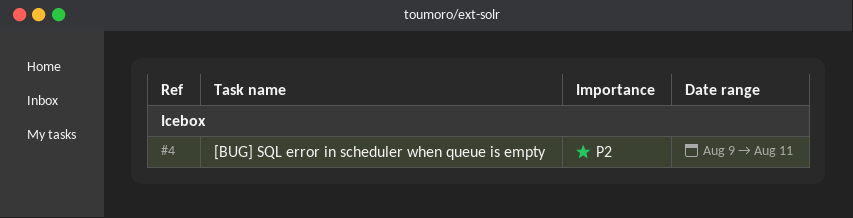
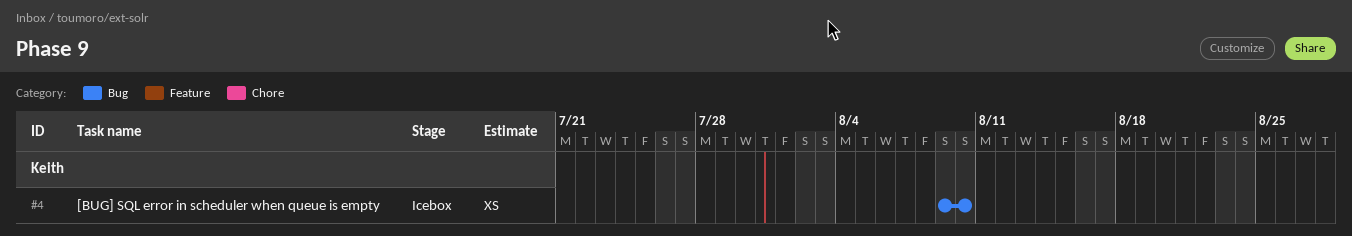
#4, due: Aug 11 -> Aug 10

